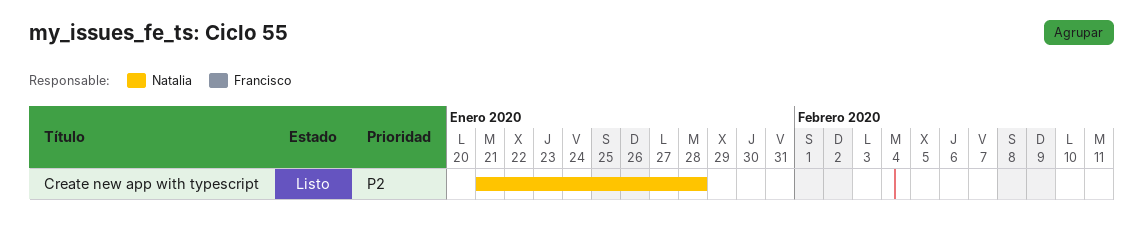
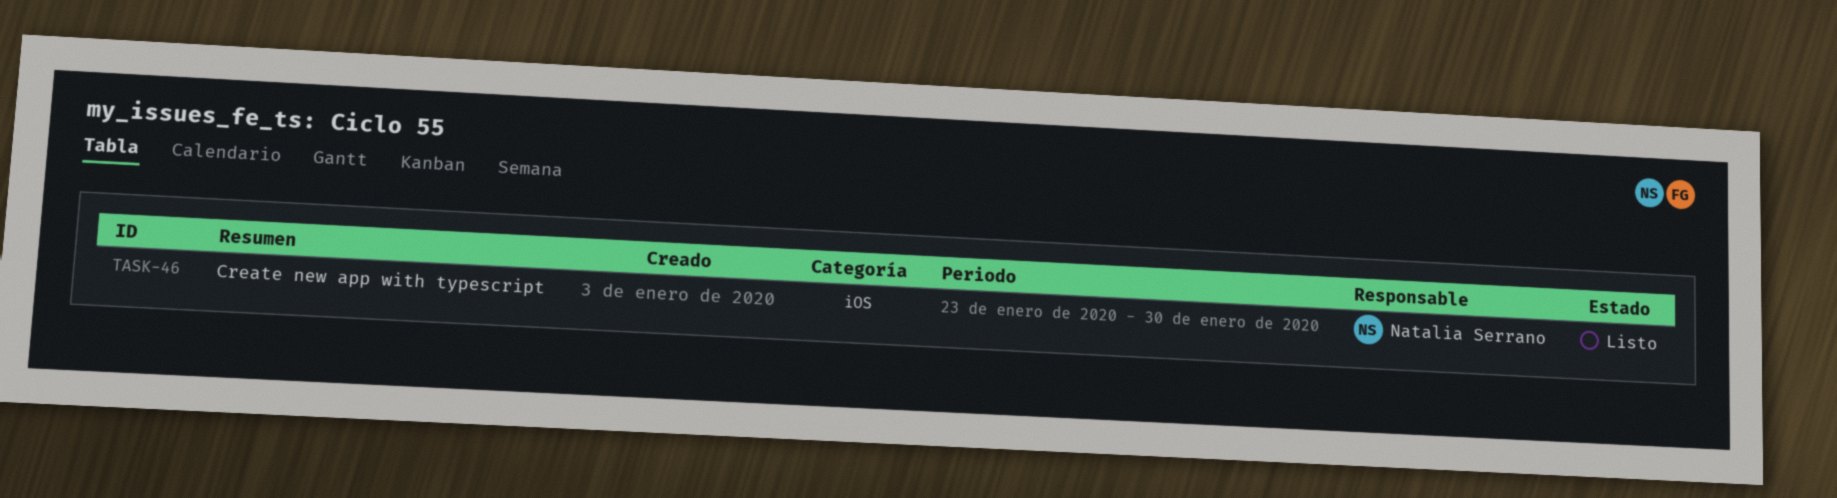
Create new app with typescript, start: Jan 21 -> Jan 23
Create new app with typescript, due: Jan 28 -> Jan 30

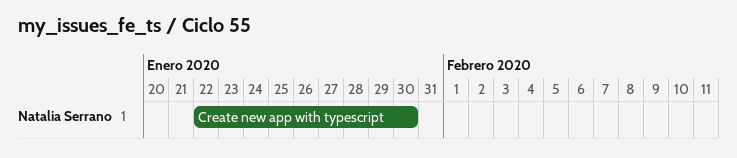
Create new app with typescript, start: Jan 23 -> Jan 22

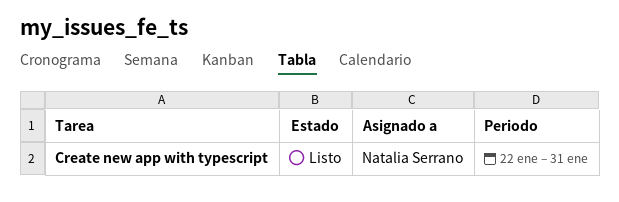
Create new app with typescript, due: Jan 30 -> Jan 31

